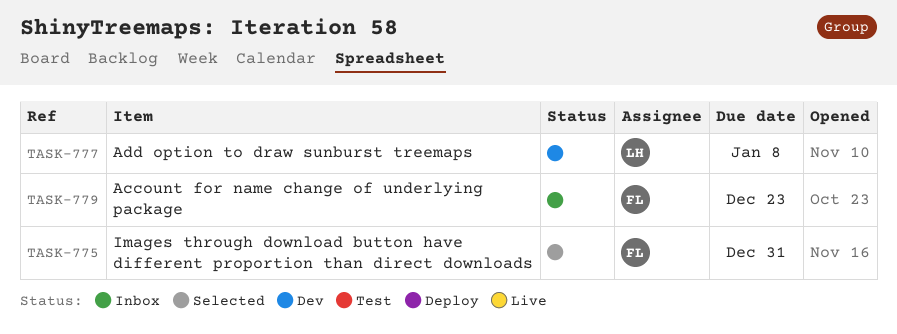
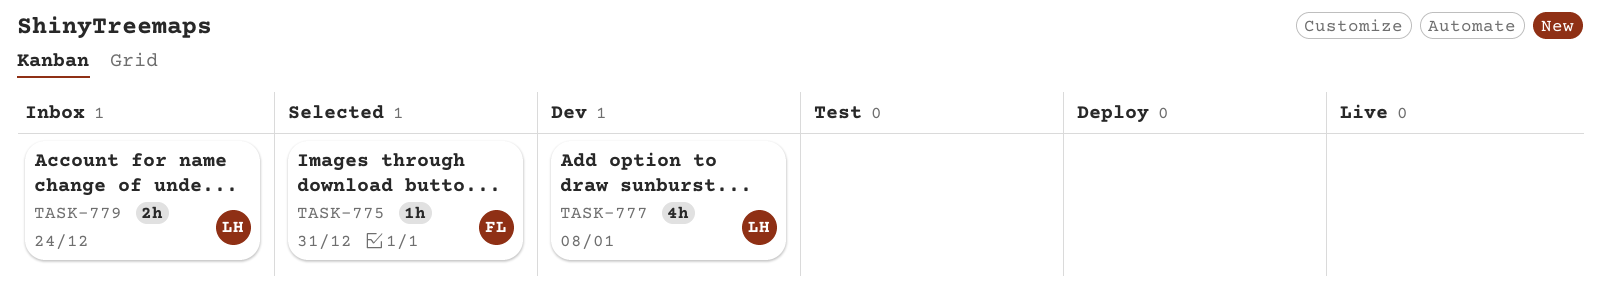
TASK-779, owner: FL -> LH
TASK-779, due: Dec 23 -> Dec 24

